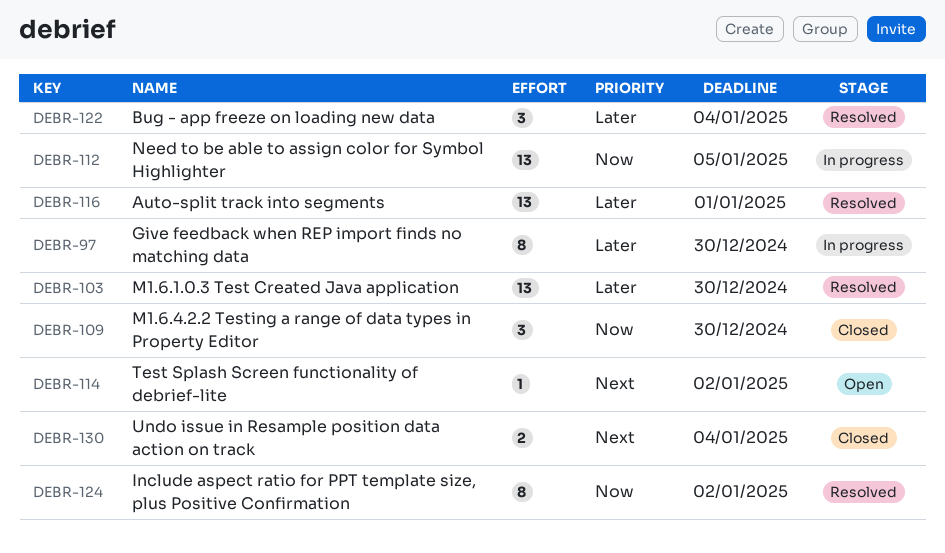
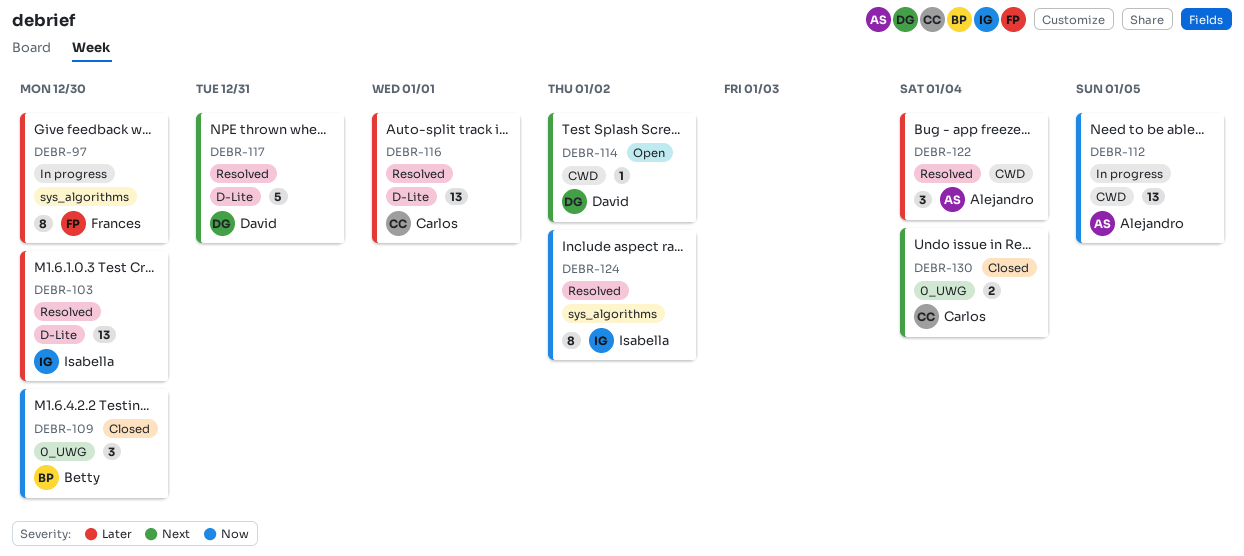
DEBR-117: none -> present

